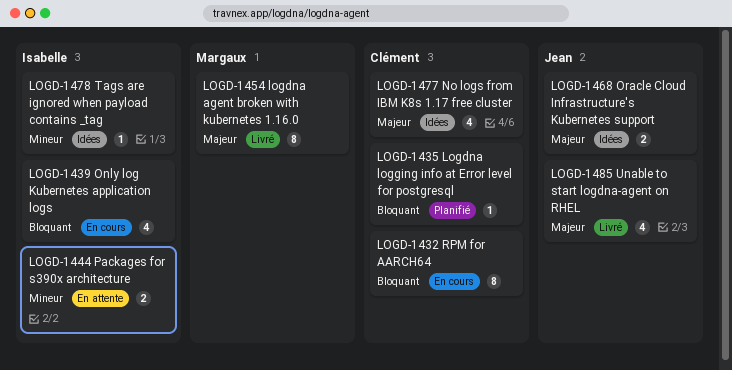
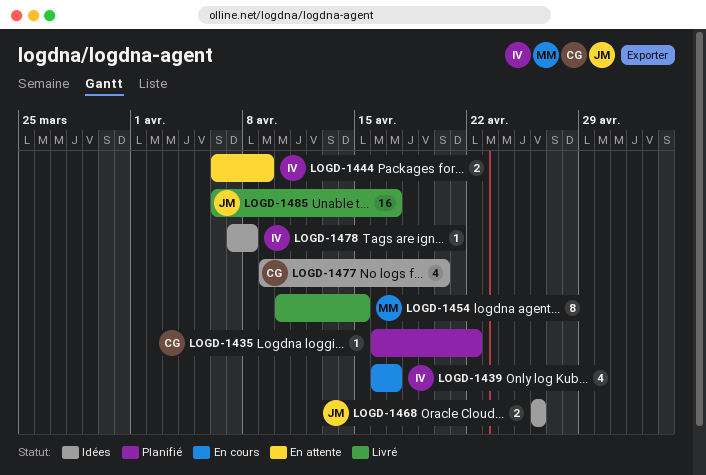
LOGD-1432: present -> none
LOGD-1485, estimate: 4 -> 16

